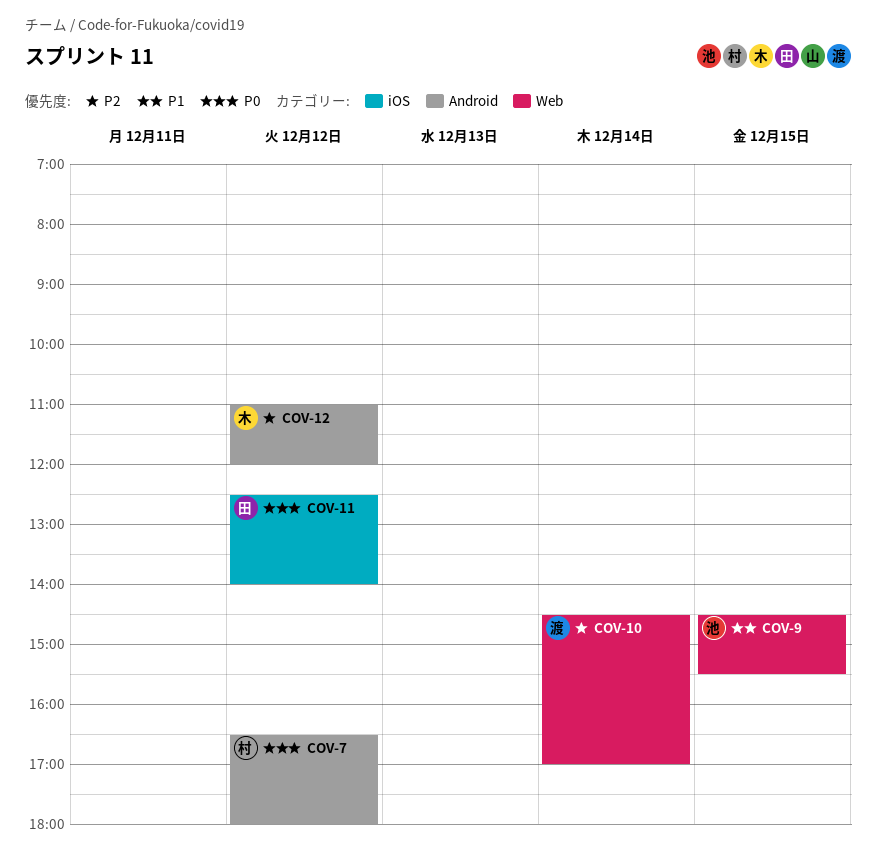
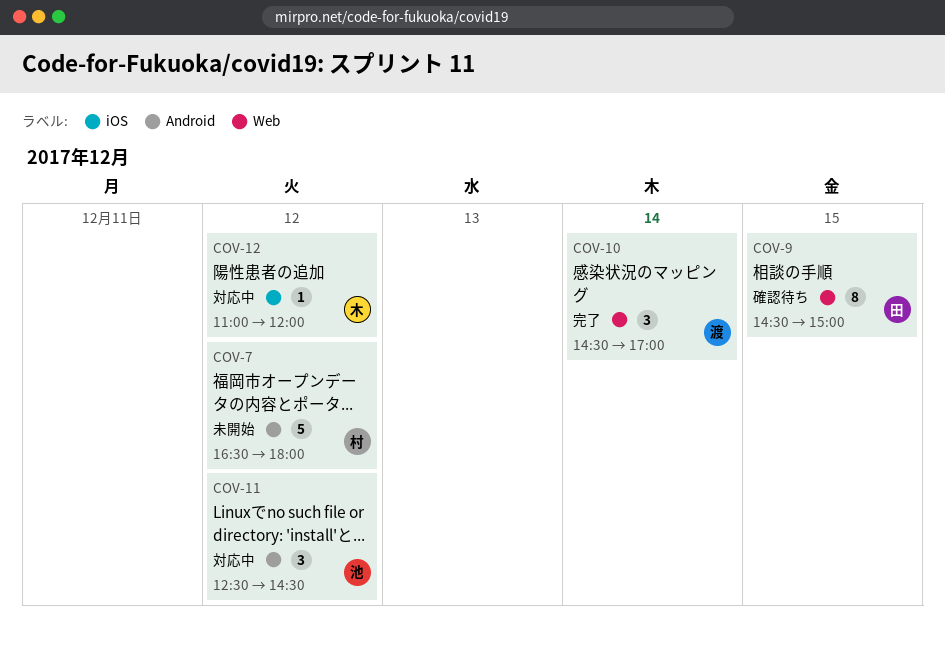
COV-9, owner: 池 -> 田
COV-9, ends: 15:30 -> 15:00
COV-11, owner: 田 -> 池
COV-11, label: iOS -> Android
COV-11, ends: 14:00 -> 14:30
COV-12, label: Android -> iOS

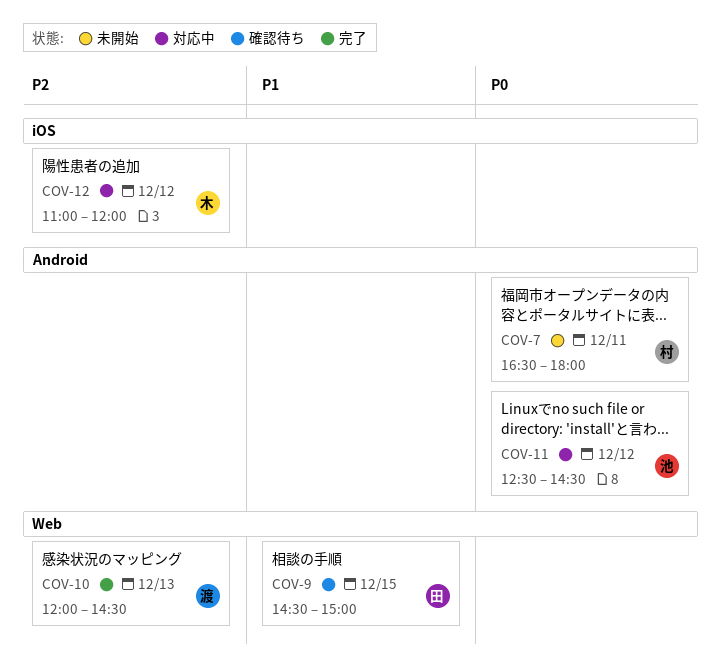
COV-7, day: Dec 12 -> Dec 11
COV-10, day: Dec 14 -> Dec 13
COV-10, begins: 14:30 -> 12:00
COV-10, ends: 17:00 -> 14:30

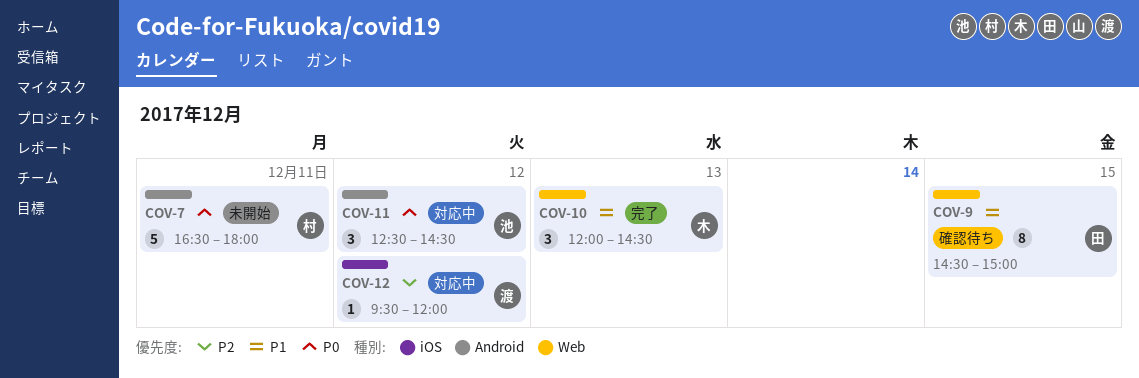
COV-10, owner: 渡 -> 木
COV-10, priority: P2 -> P1
COV-12, owner: 木 -> 渡
COV-12, begins: 11:00 -> 09:30

